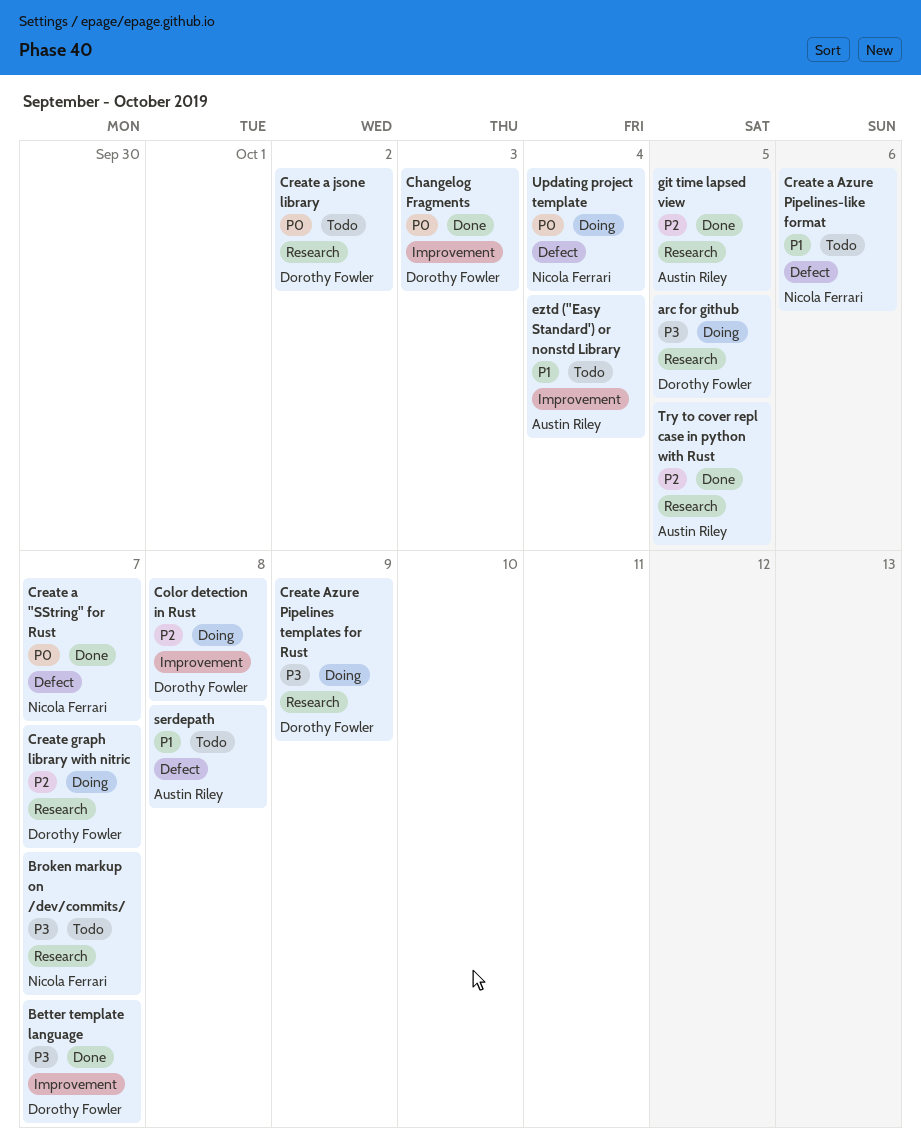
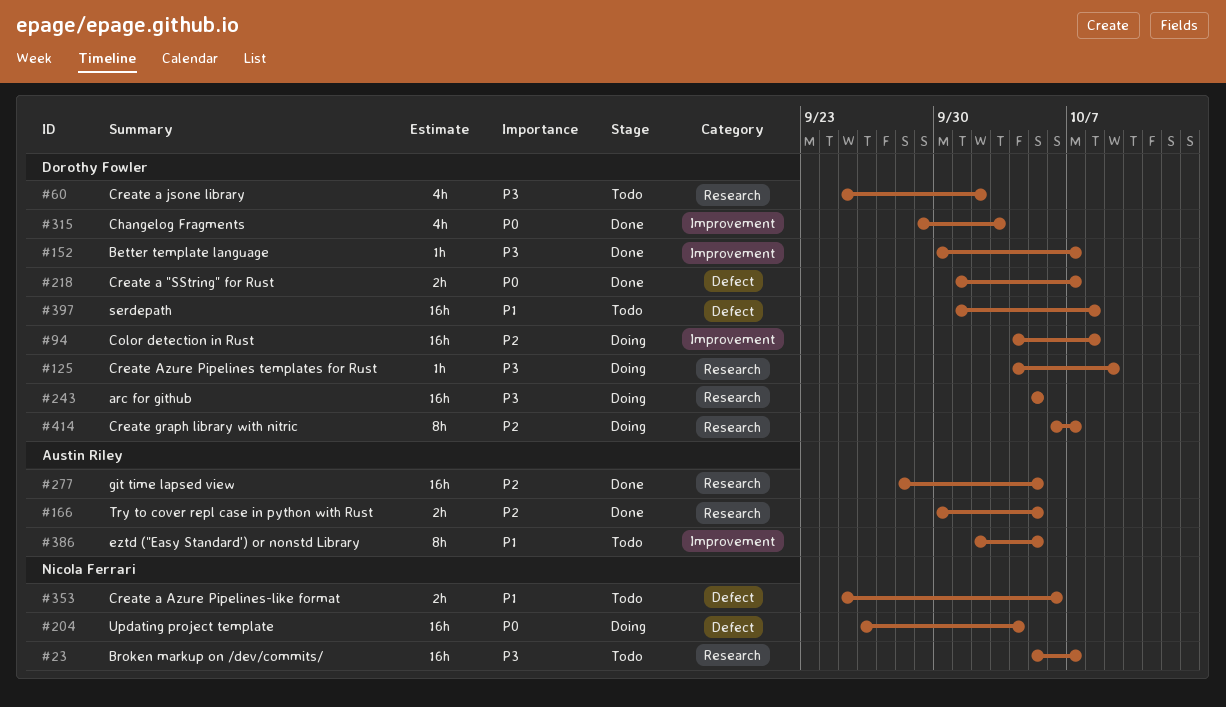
Create a "SString" for Rust, owner: Nicola Ferrari -> Dorothy Fowler
Create a jsone library, priority: P0 -> P3
eztd ("Easy Standard') or nonstd Library, due: Oct 4 -> Oct 5
serdepath, owner: Austin Riley -> Dorothy Fowler

